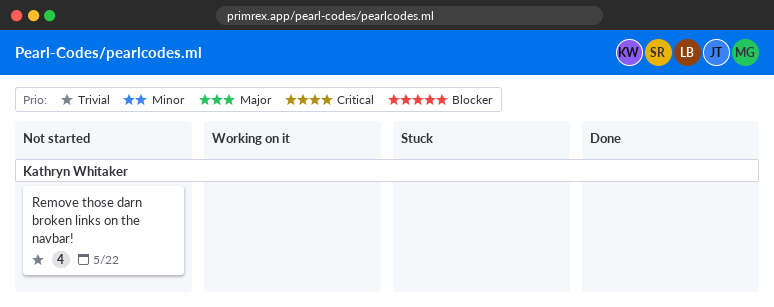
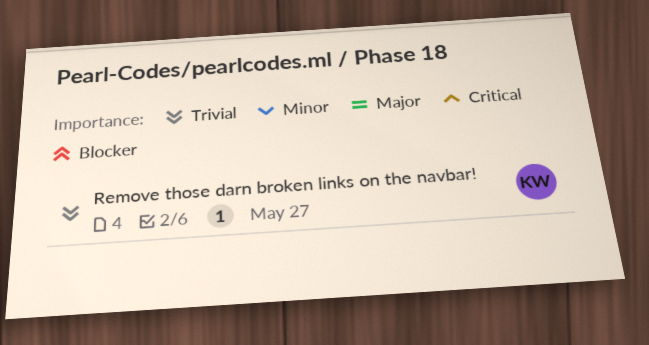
Remove those darn broken links on the navbar!, estimate: 4 -> 1
Remove those darn broken links on the navbar!, due: May 22 -> May 27

